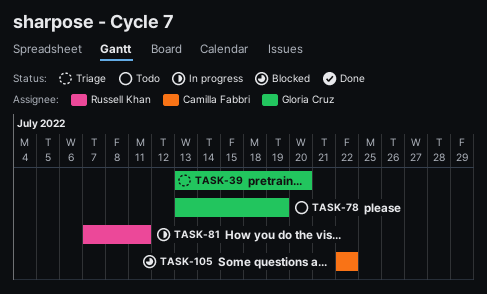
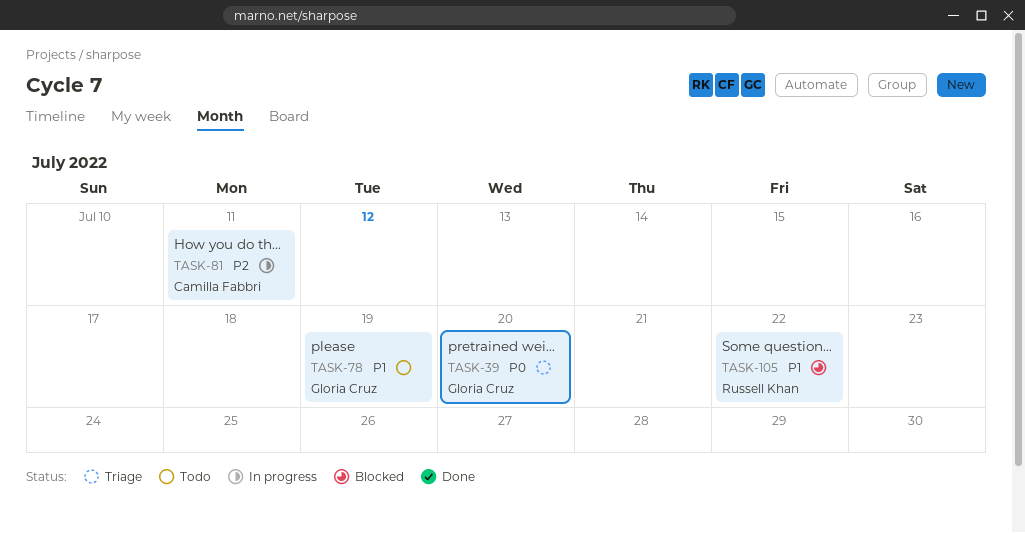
TASK-81, owner: Russell Khan -> Camilla Fabbri
TASK-105, owner: Camilla Fabbri -> Russell Khan

